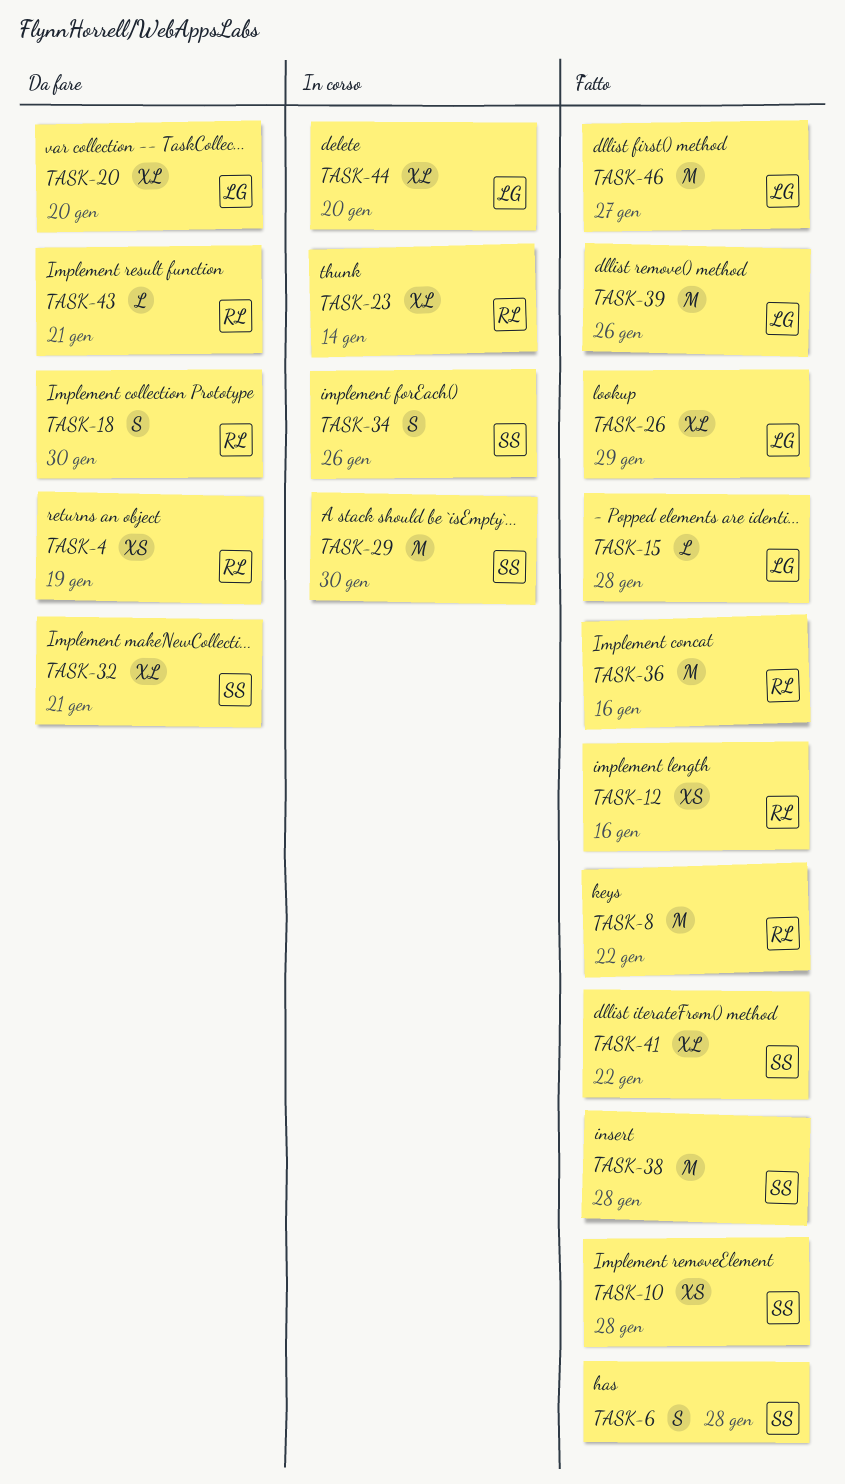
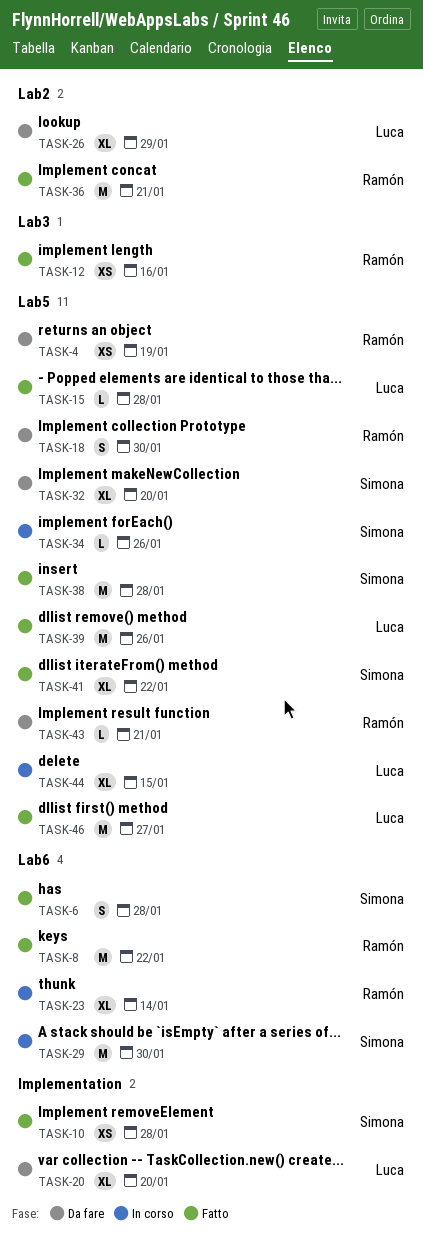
TASK-26, status: Fatto -> Da fare
TASK-32, due: Jan 21 -> Jan 20
TASK-34, estimate: S -> L
TASK-36, due: Jan 16 -> Jan 21
TASK-44, due: Jan 20 -> Jan 15

